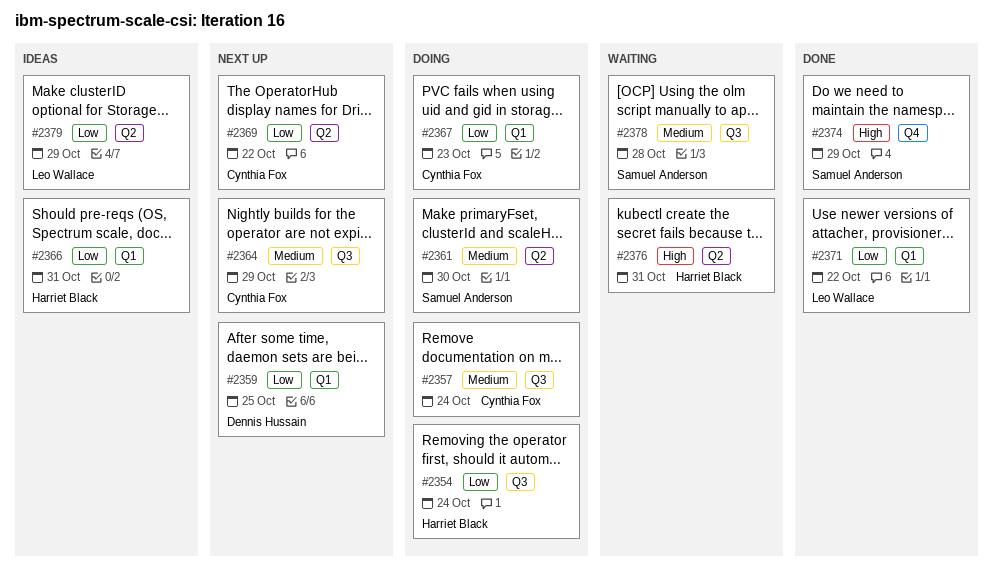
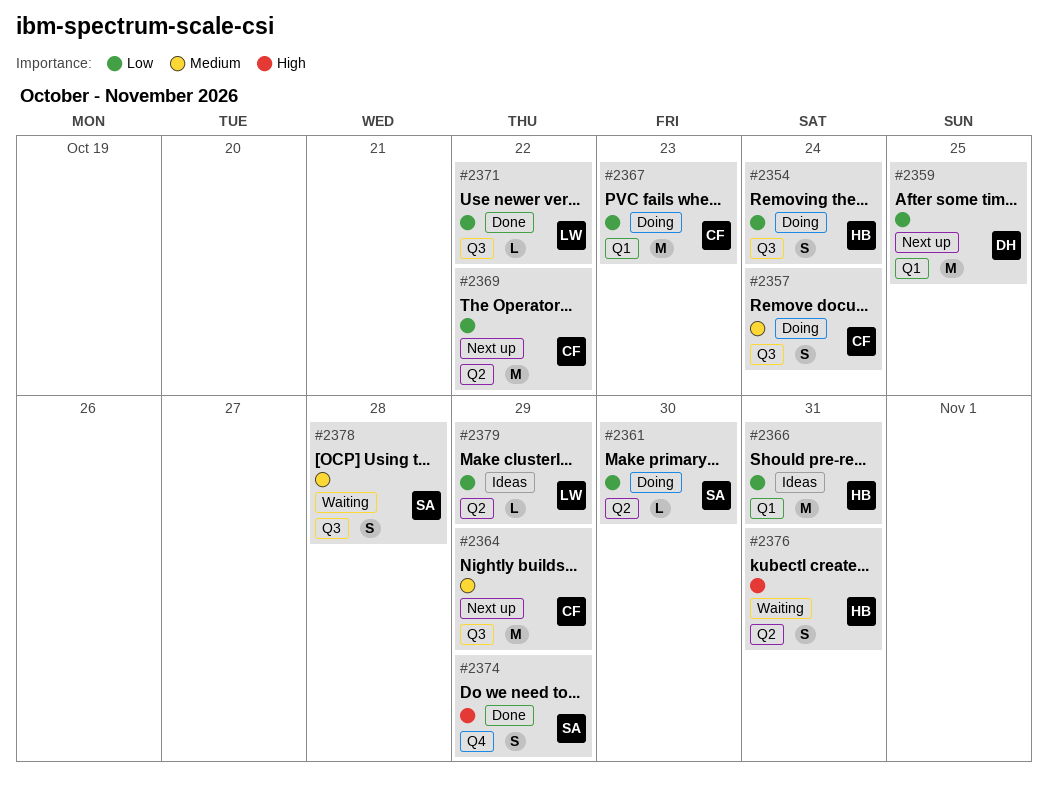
#2361, priority: Medium -> Low
#2371, label: Q1 -> Q3

